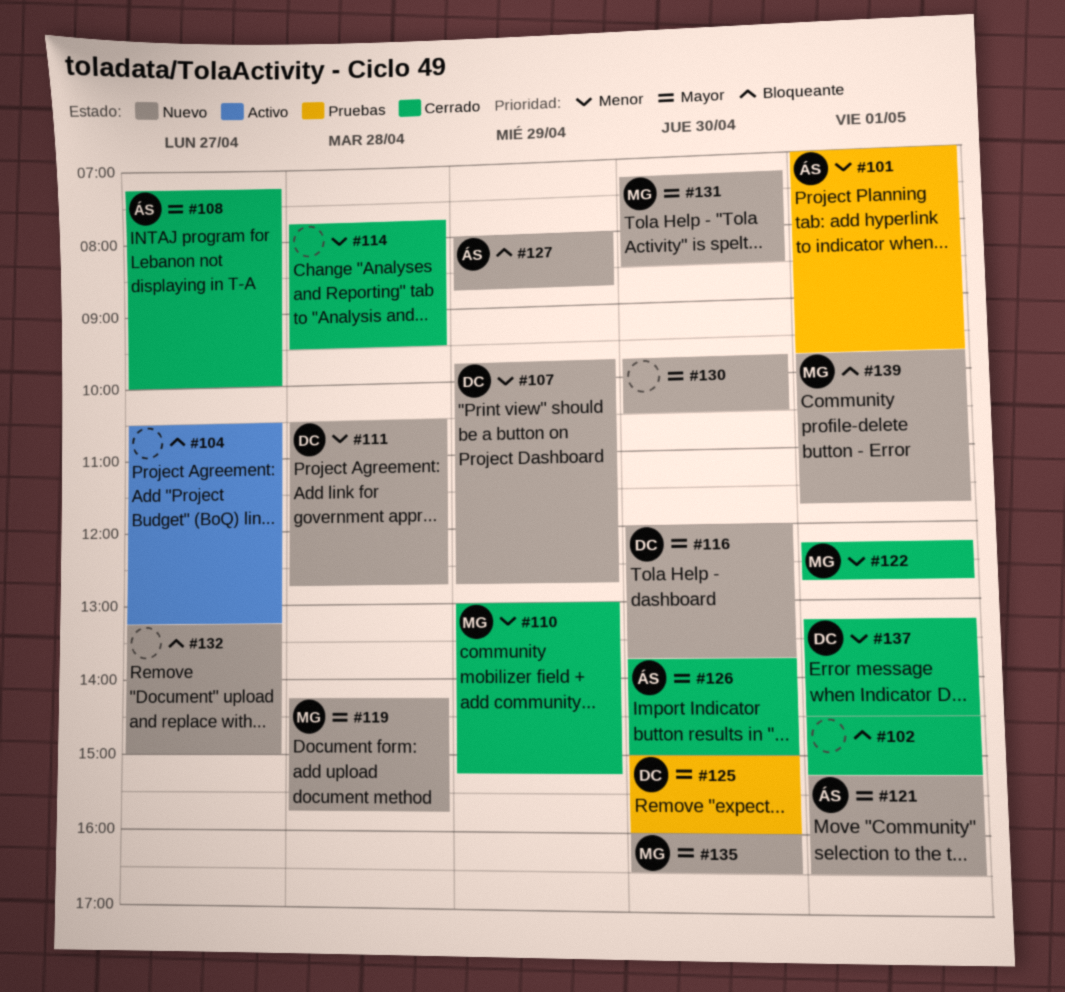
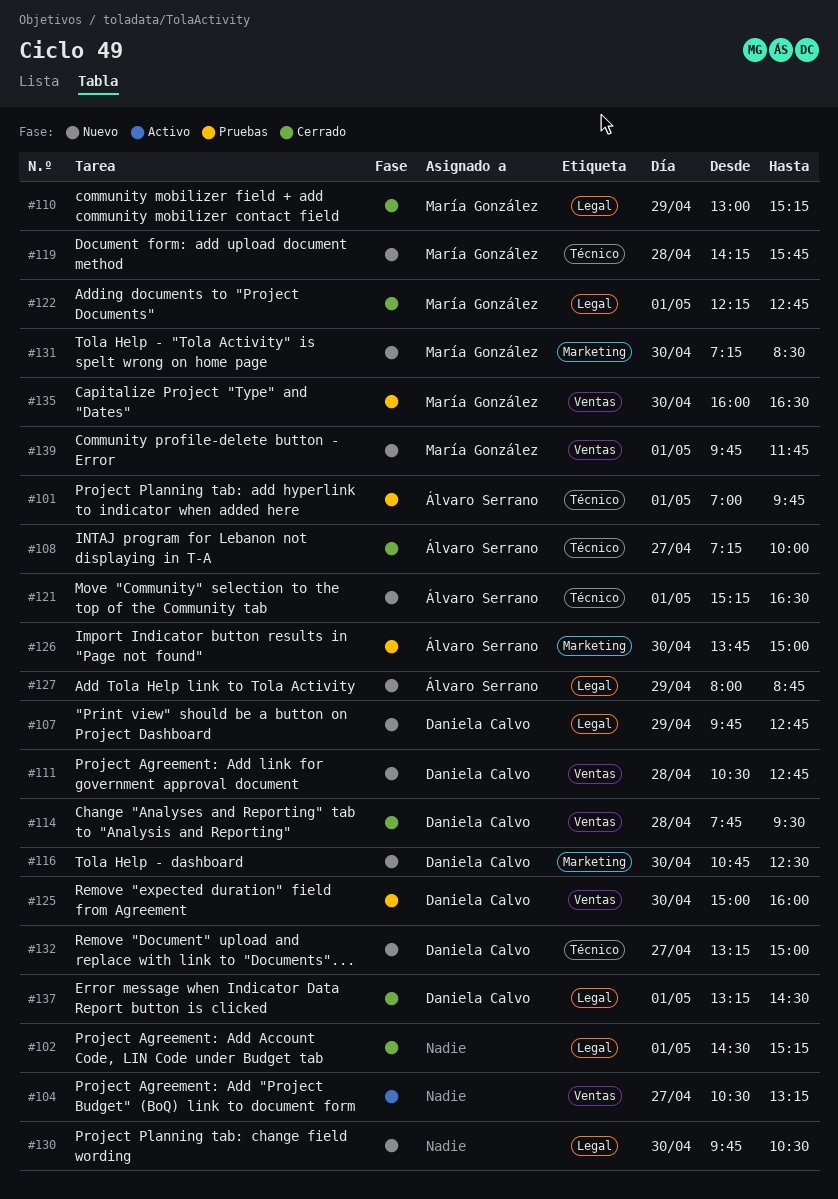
#114, owner: none -> Daniela Calvo
#116, begins: 12:00 -> 10:45
#116, ends: 13:45 -> 12:30
#126, status: Cerrado -> Pruebas
#132, owner: none -> Daniela Calvo
#135, status: Nuevo -> Pruebas

